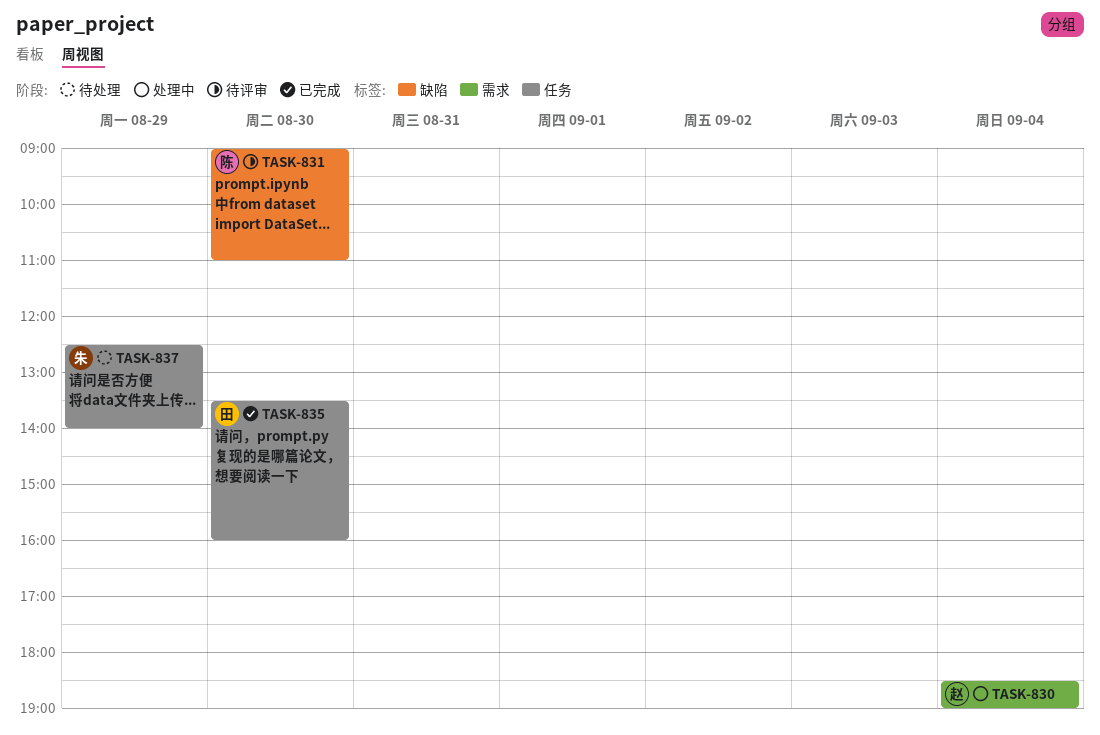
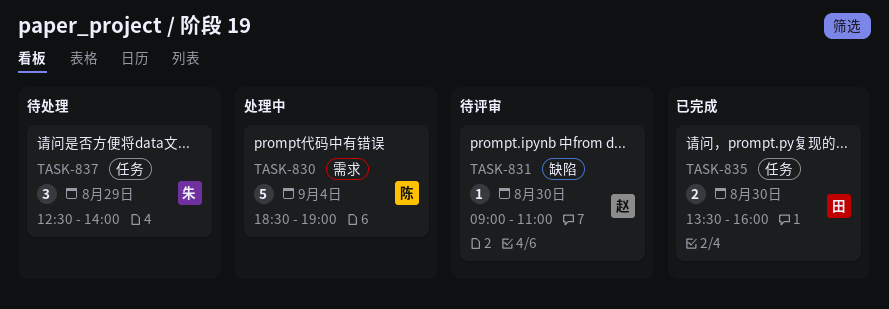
TASK-830, owner: 赵 -> 陈
TASK-831, owner: 陈 -> 赵

